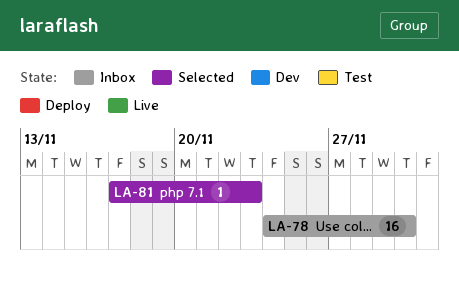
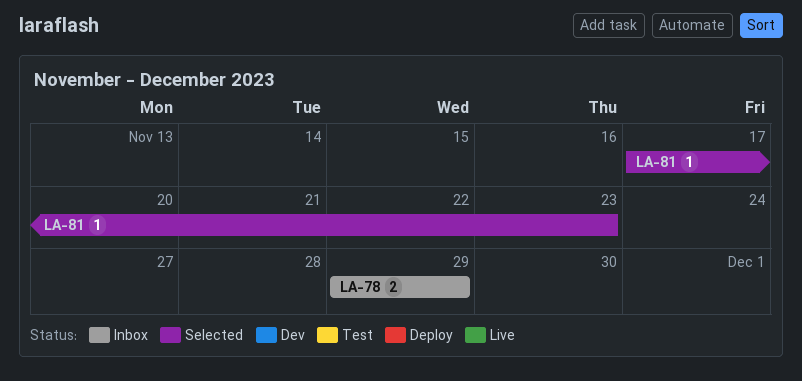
LA-78, estimate: 16 -> 2
LA-78, start: Nov 24 -> Nov 29
LA-78, due: Nov 30 -> Nov 29

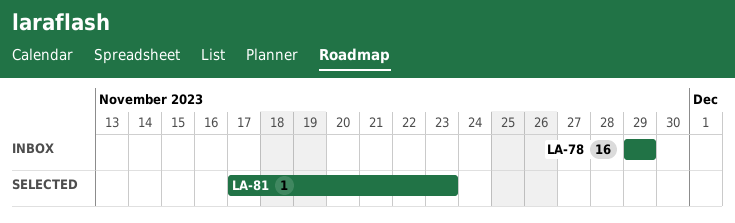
LA-78, estimate: 2 -> 16

